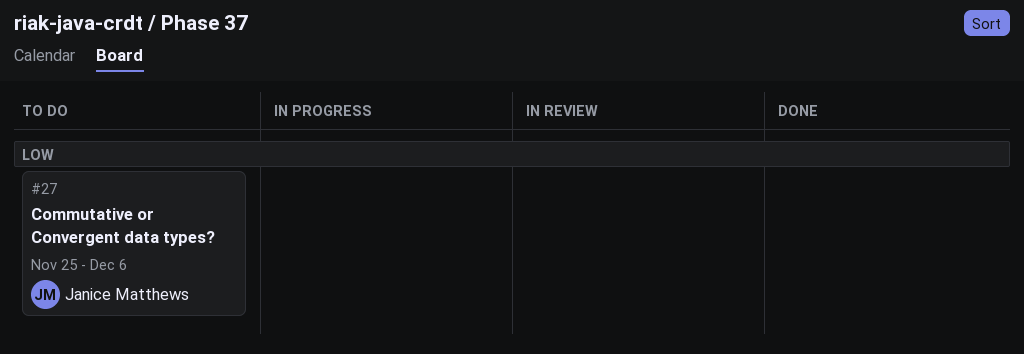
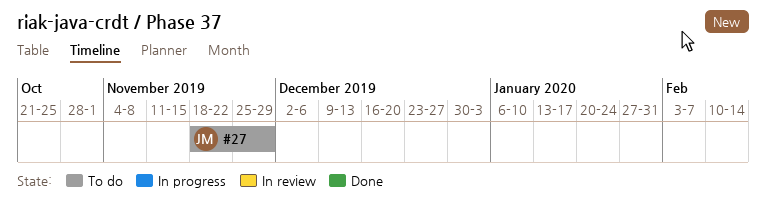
#27, start: Nov 25 -> Nov 18
#27, due: Dec 6 -> Nov 29

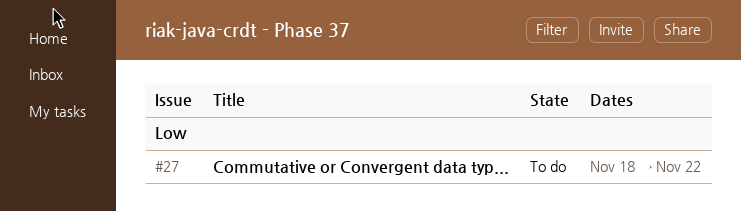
#27, due: Nov 29 -> Nov 22

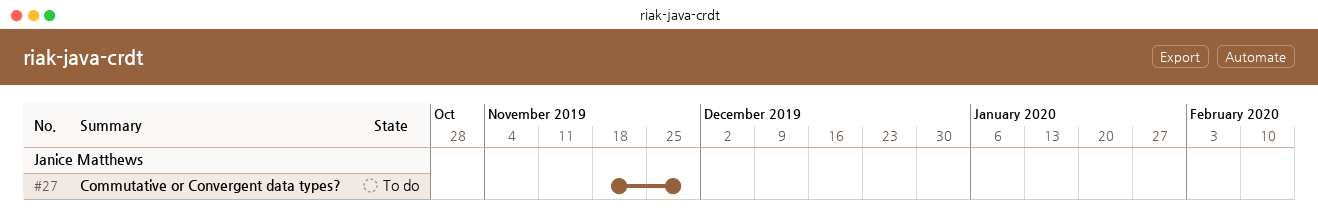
#27, due: Nov 22 -> Nov 29

